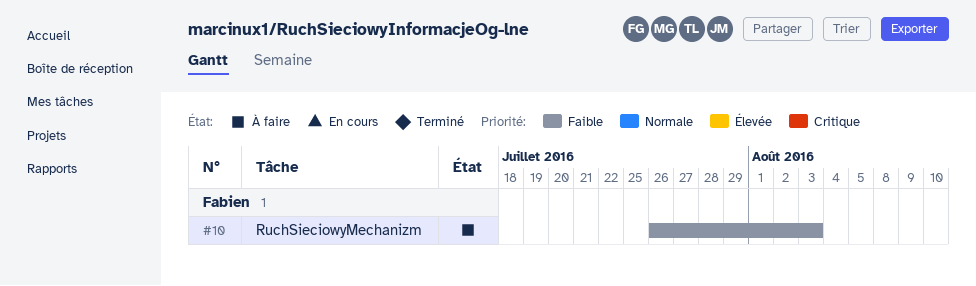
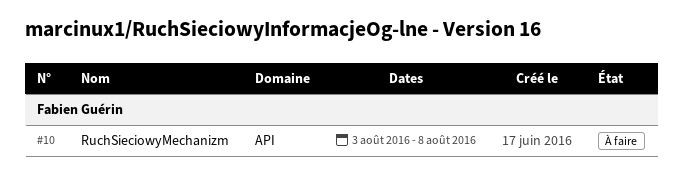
#10, start: Jul 26 -> Aug 3
#10, due: Aug 3 -> Aug 8

